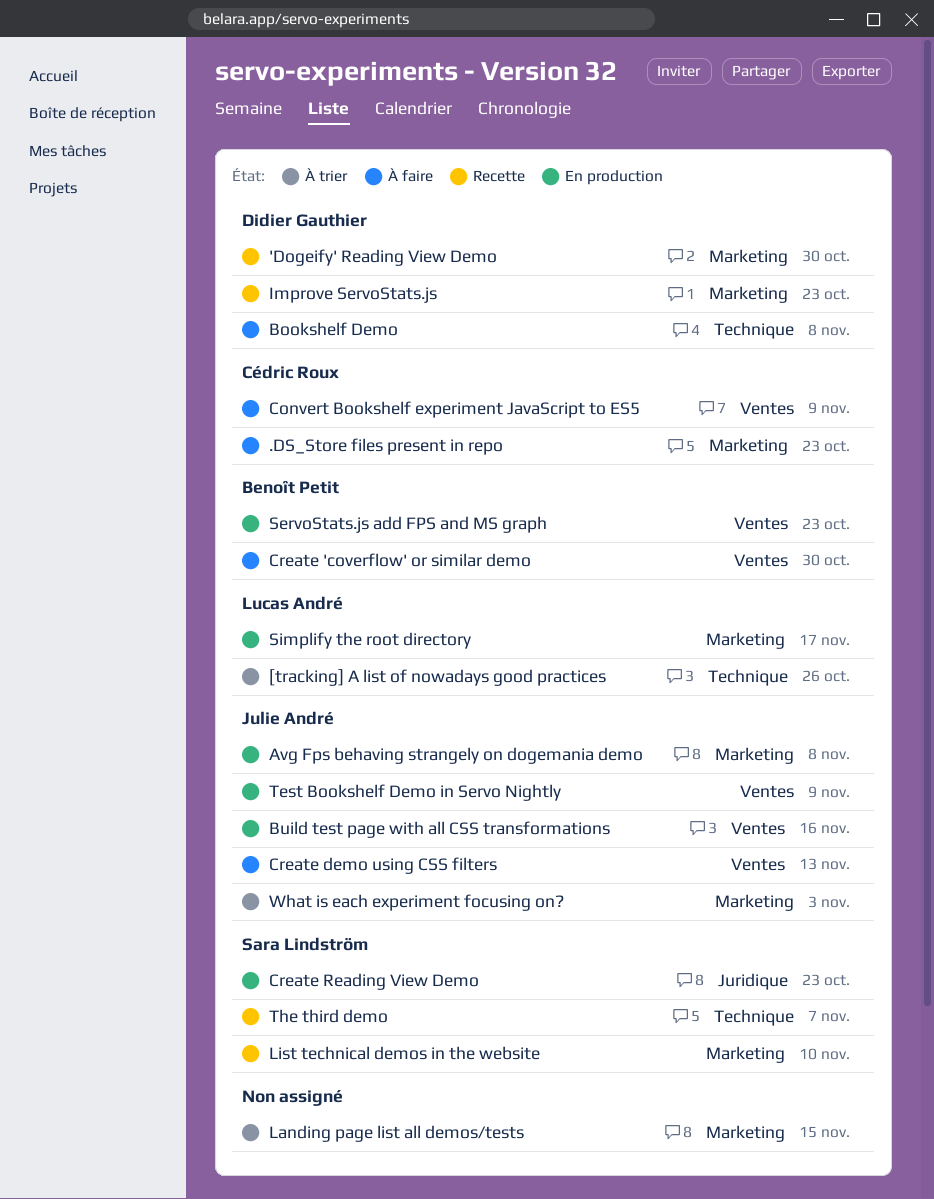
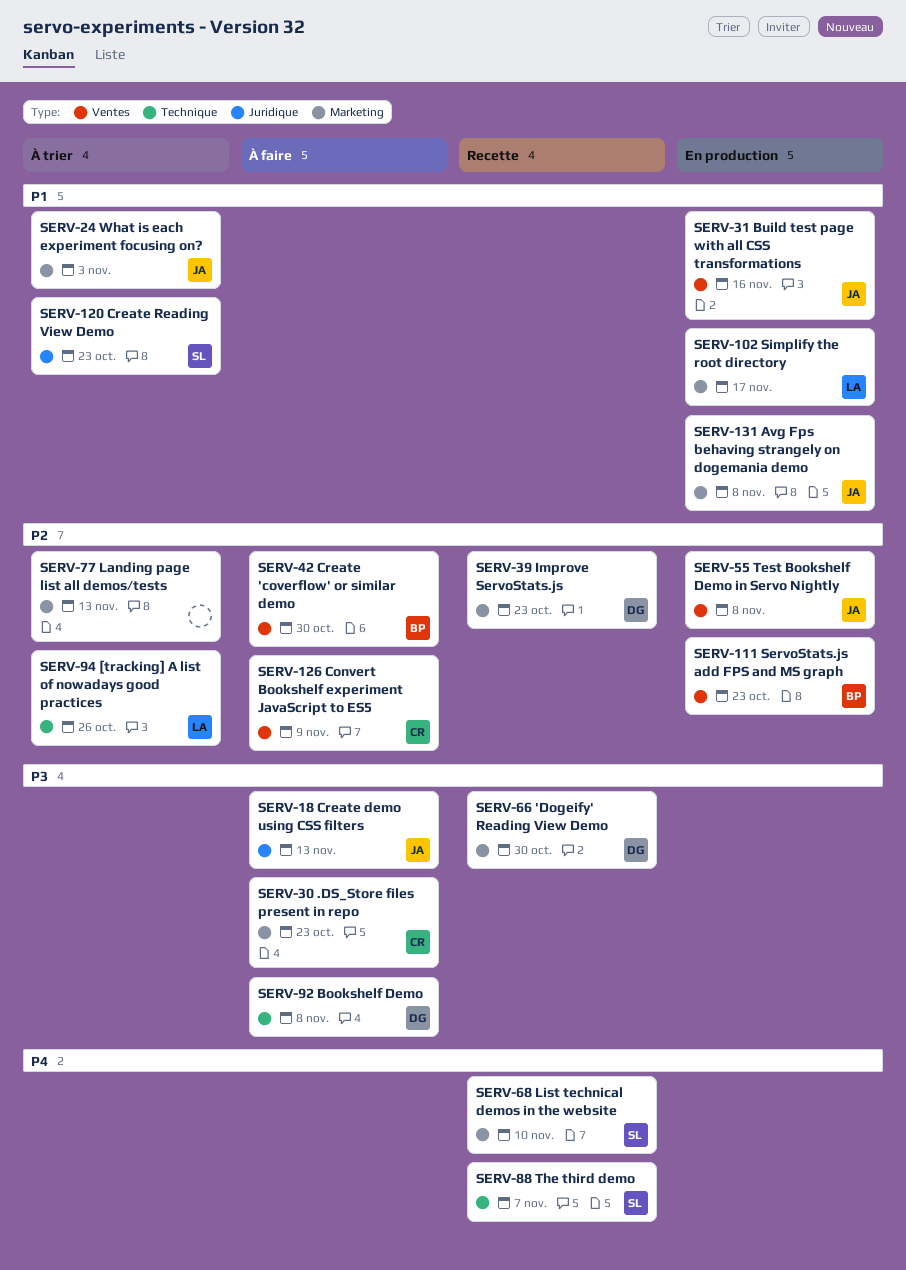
Create demo using CSS filters, label: Ventes -> Juridique
Create Reading View Demo, status: En production -> À trier
Landing page list all demos/tests, due: Nov 15 -> Nov 13
Test Bookshelf Demo in Servo Nightly, due: Nov 9 -> Nov 8

